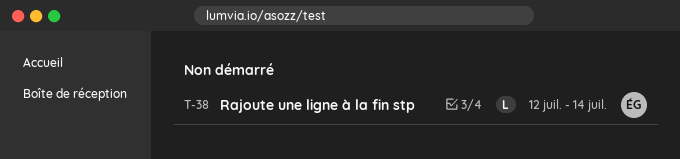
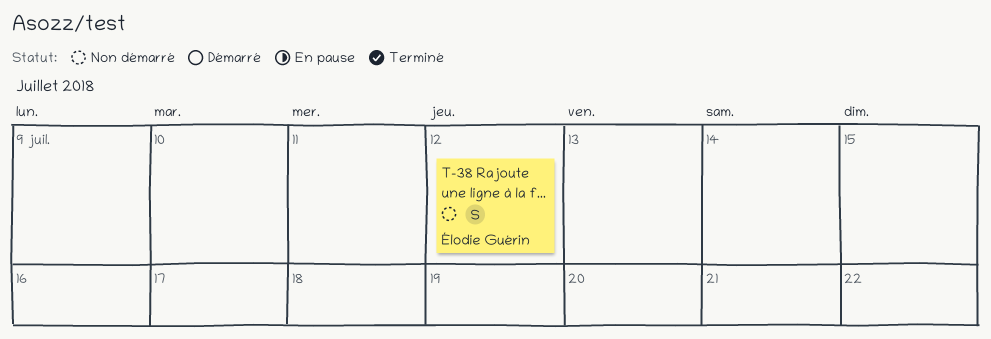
T-38, estimate: L -> S
T-38, due: Jul 14 -> Jul 12

